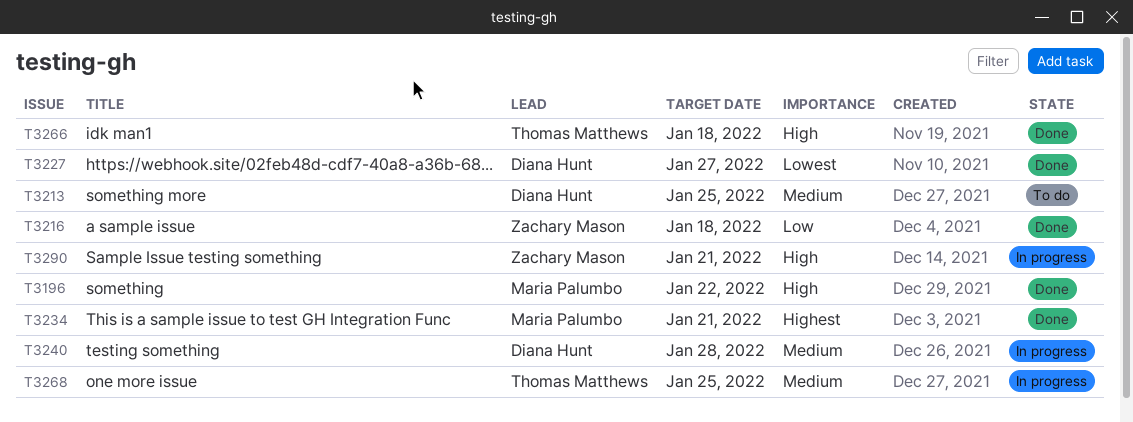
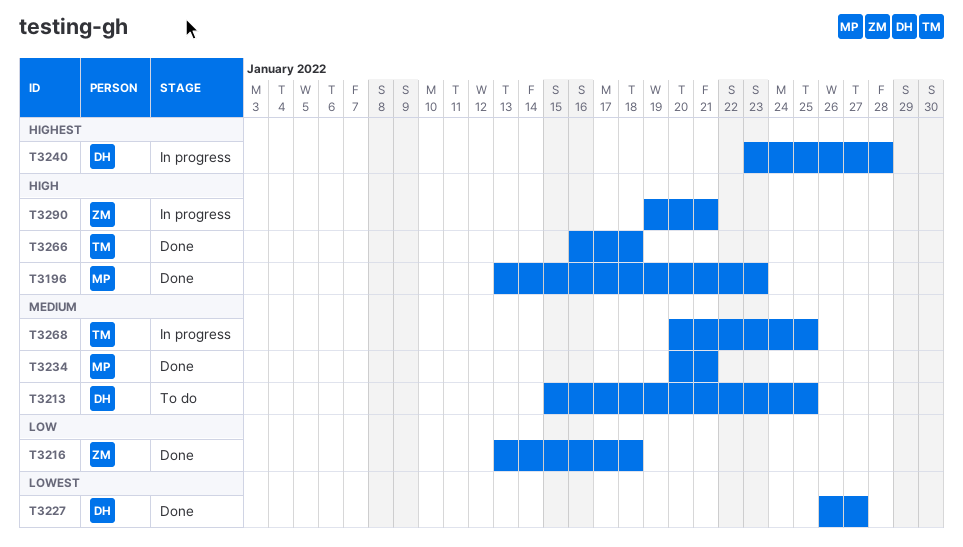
T3196, due: Jan 22 -> Jan 23
T3234, priority: Highest -> Medium
T3240, priority: Medium -> Highest

